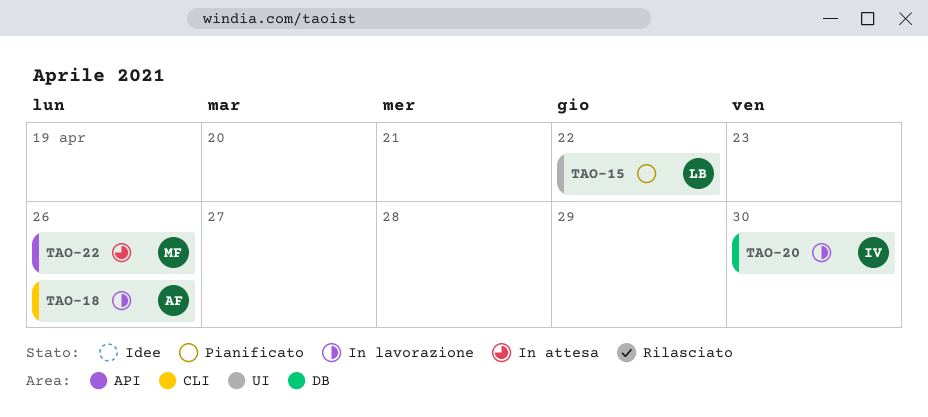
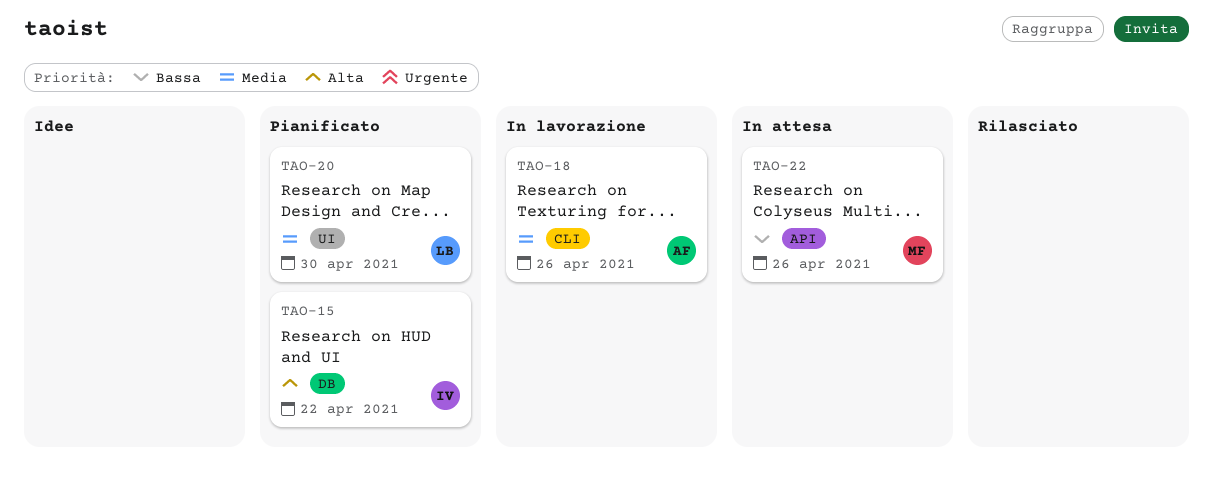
TAO-15, owner: LB -> IV
TAO-15, label: UI -> DB
TAO-20, status: In lavorazione -> Pianificato
TAO-20, owner: IV -> LB
TAO-20, label: DB -> UI

